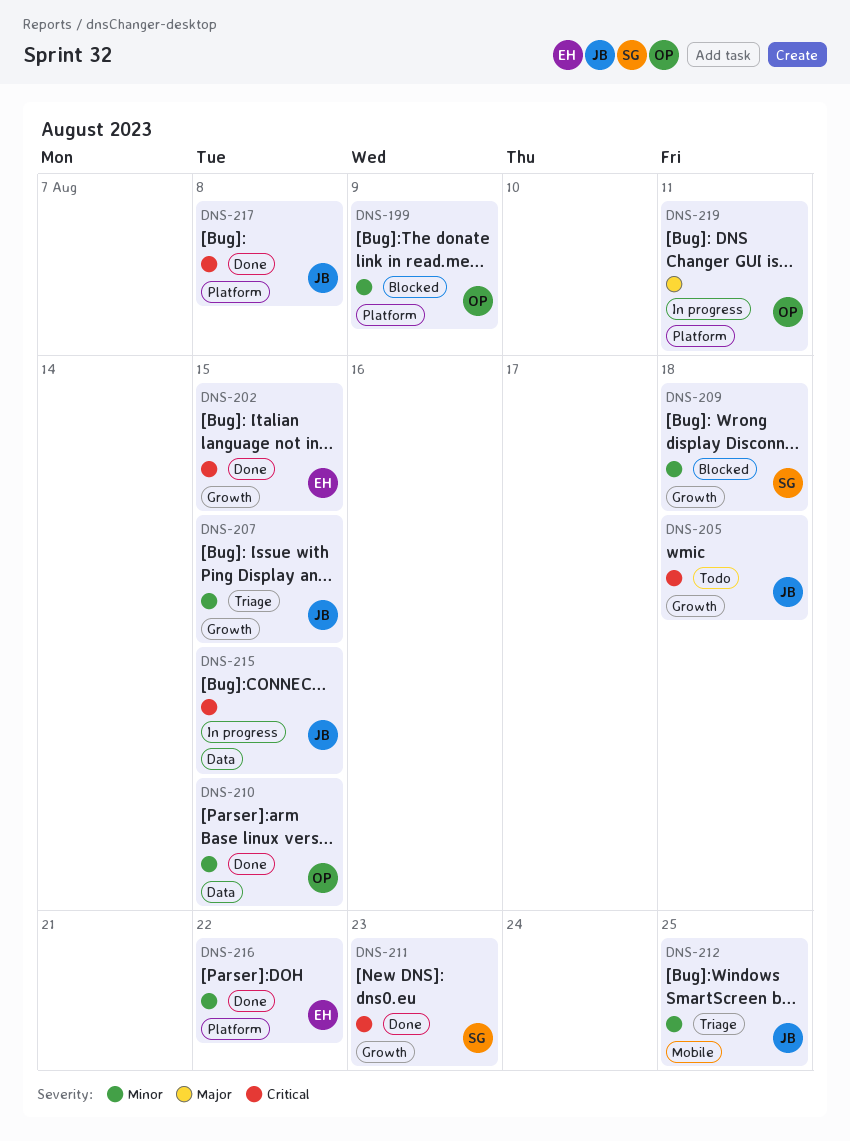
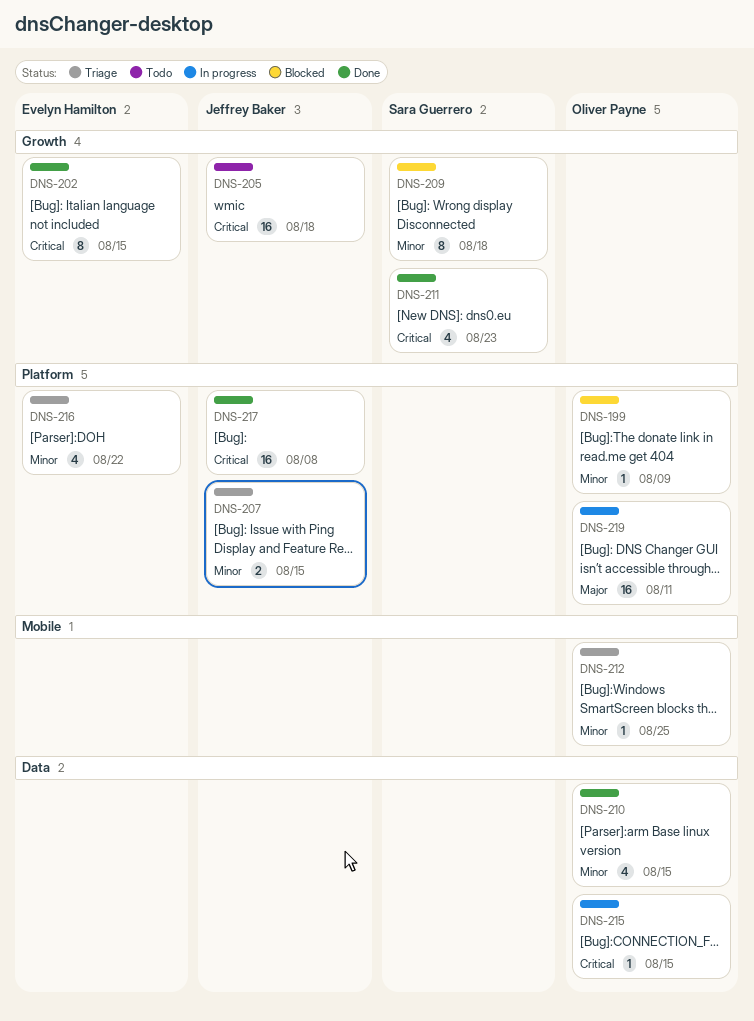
DNS-207, label: Growth -> Platform
DNS-212, owner: Jeffrey Baker -> Oliver Payne
DNS-215, owner: Jeffrey Baker -> Oliver Payne
DNS-216, status: Done -> Triage

